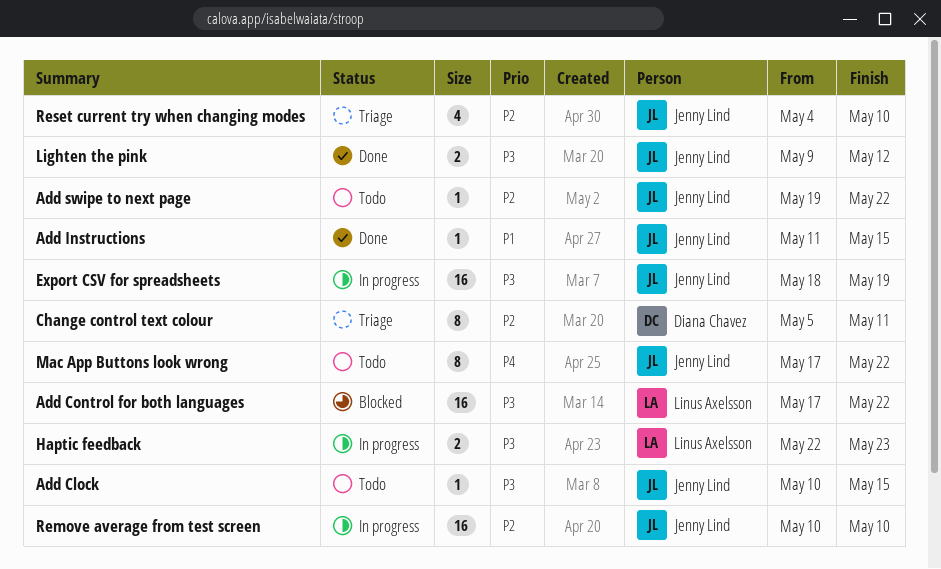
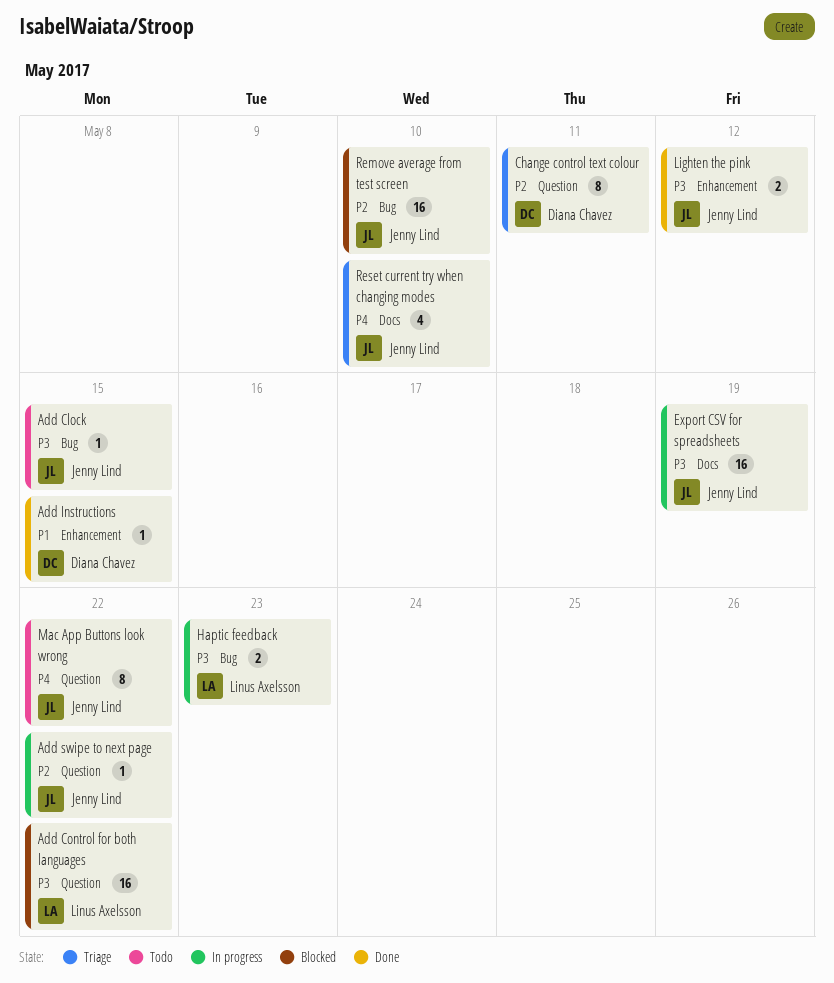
Add Instructions, owner: Jenny Lind -> Diana Chavez
Add swipe to next page, status: Todo -> In progress
Remove average from test screen, status: In progress -> Blocked
Reset current try when changing modes, priority: P2 -> P4

